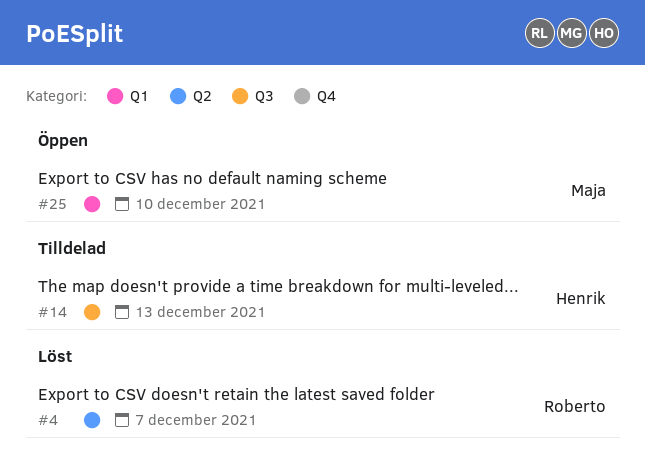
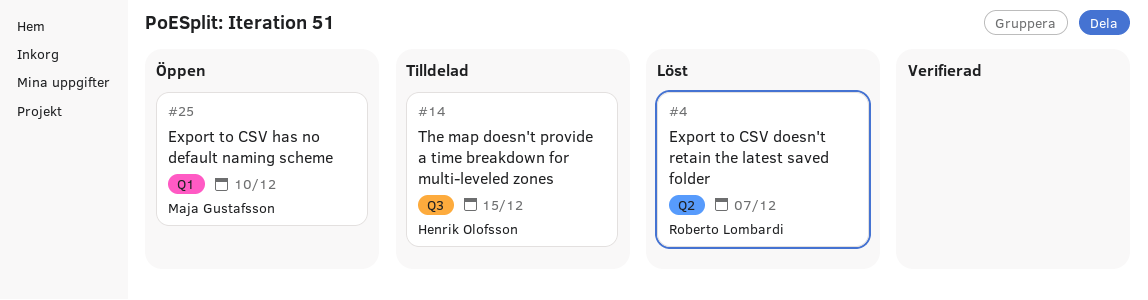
#14, due: Dec 13 -> Dec 15

